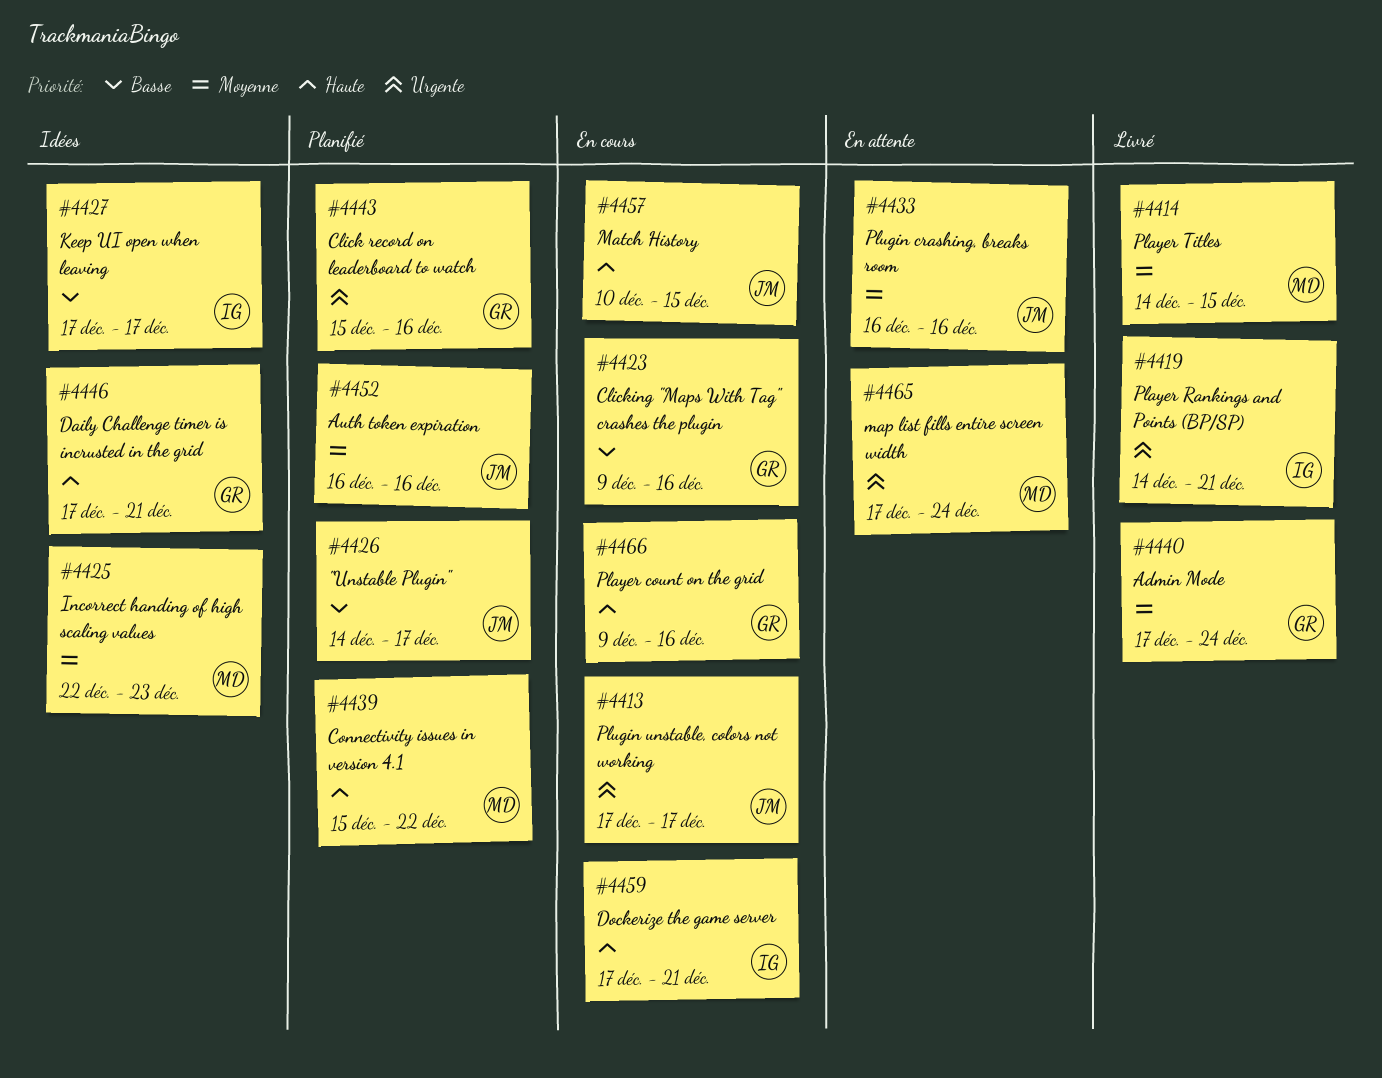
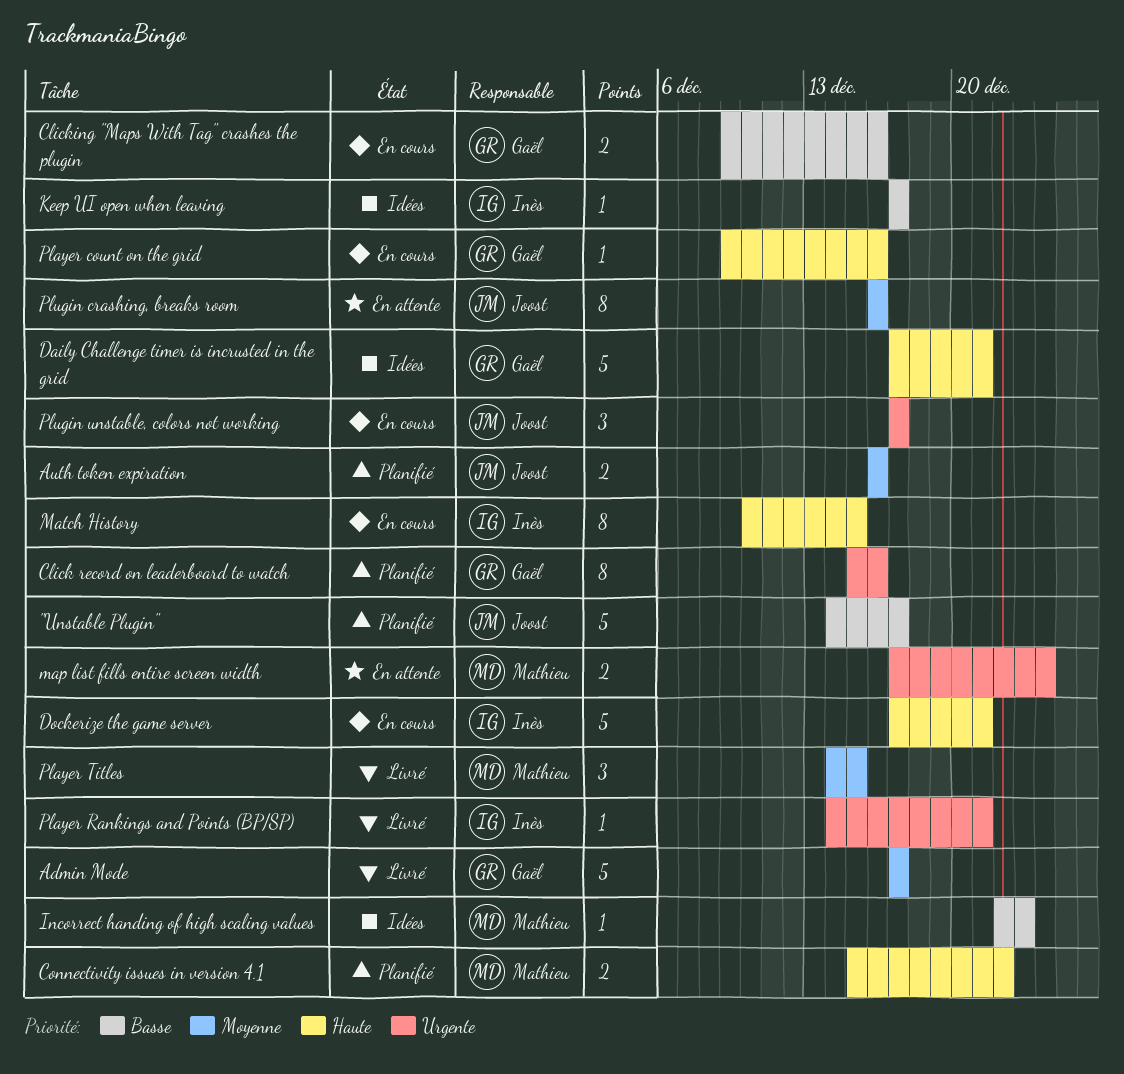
Admin Mode, due: Dec 24 -> Dec 17
Incorrect handing of high scaling values, priority: Moyenne -> Basse
Match History, owner: Joost -> Inès

